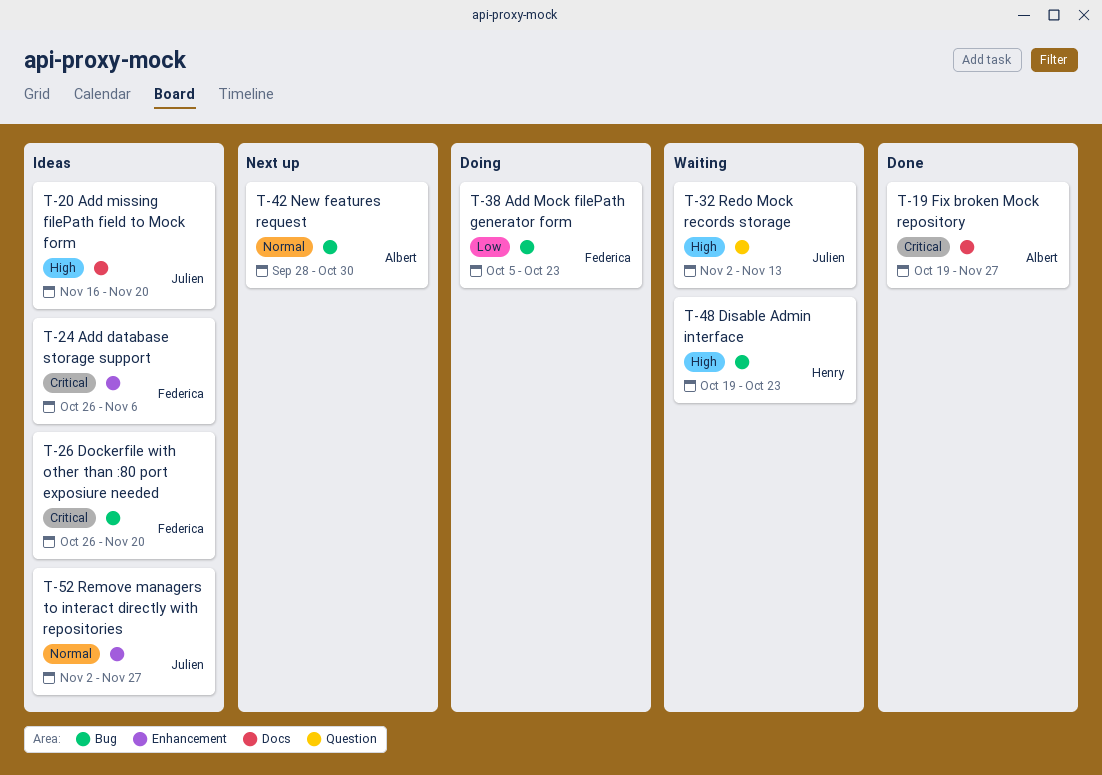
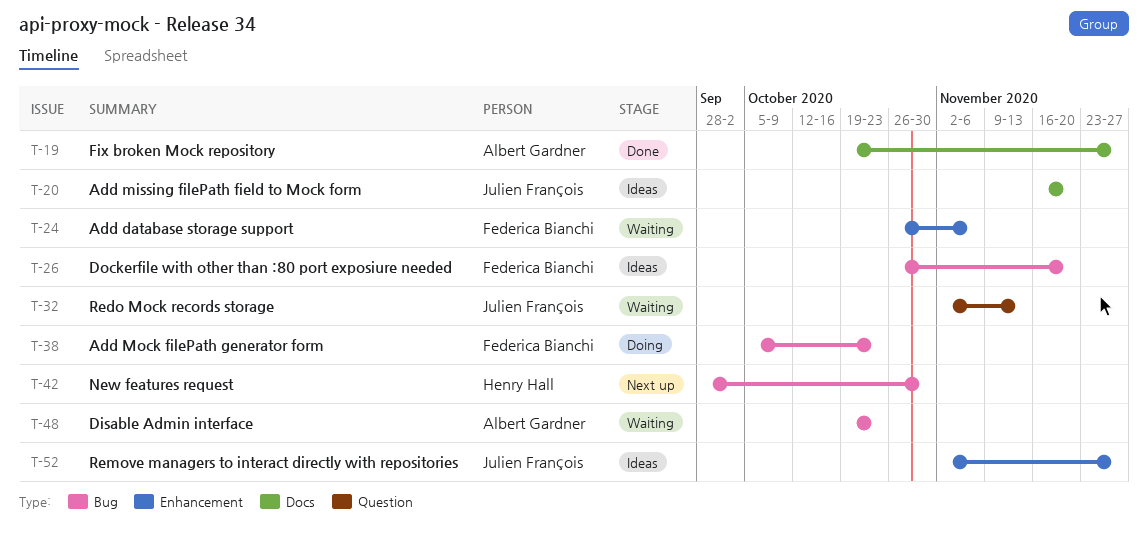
T-24, status: Ideas -> Waiting
T-42, owner: Albert Gardner -> Henry Hall
T-48, owner: Henry Hall -> Albert Gardner

